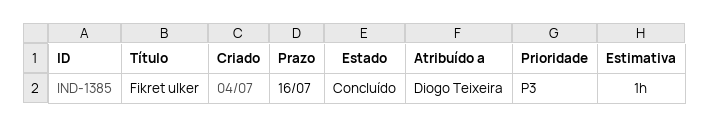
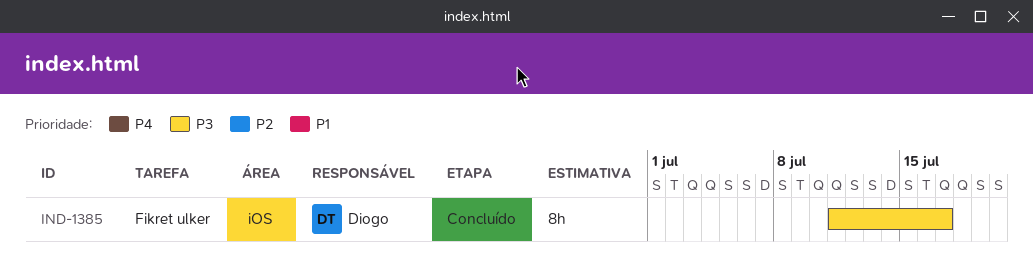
IND-1385, estimate: 1h -> 8h
IND-1385, due: Jul 16 -> Jul 17

